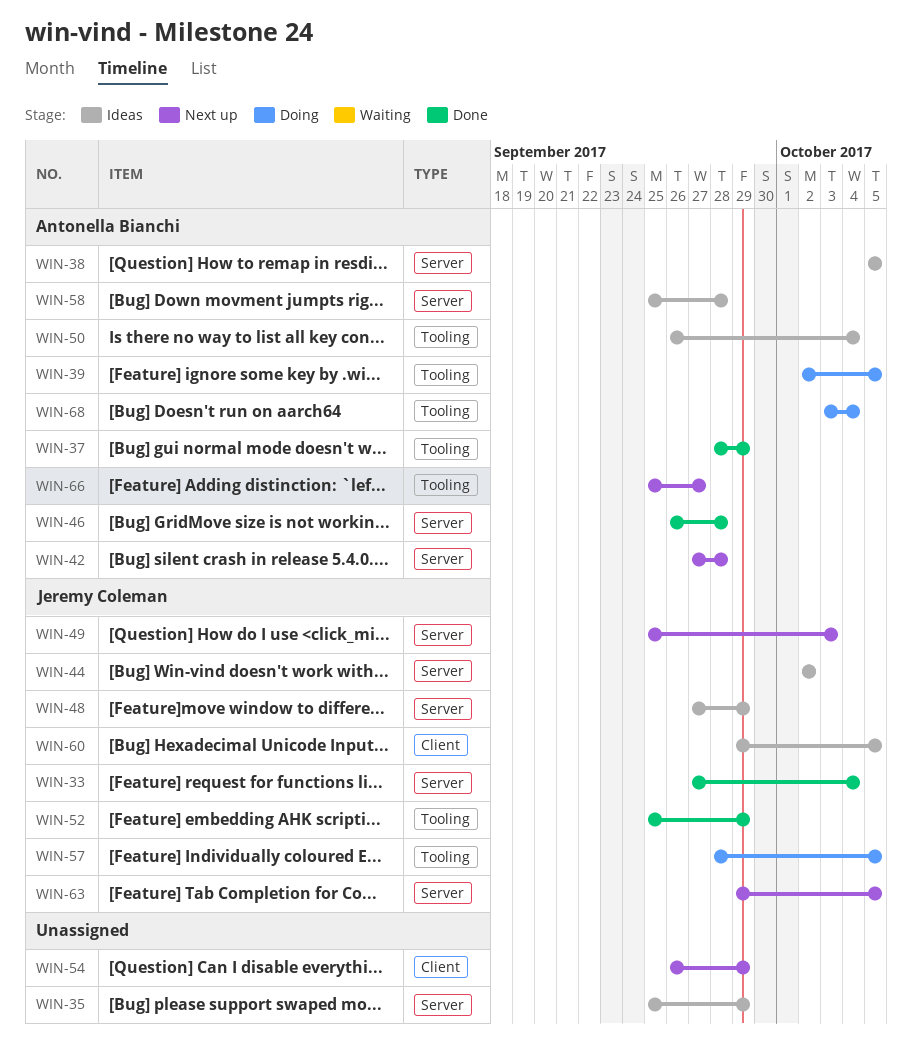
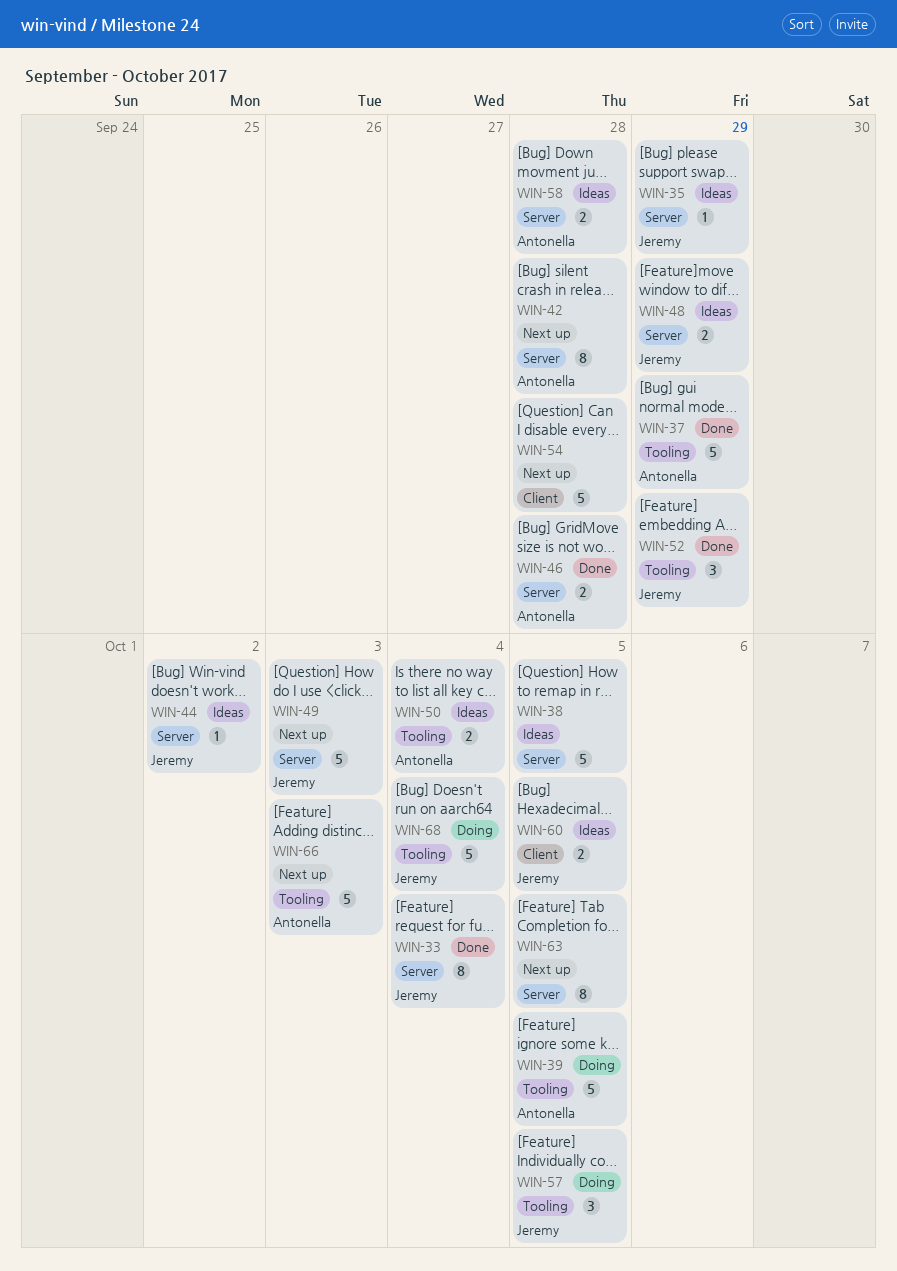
WIN-35, owner: none -> Jeremy Coleman
WIN-38, owner: Antonella Bianchi -> none
WIN-54, due: Sep 29 -> Sep 28
WIN-63, owner: Jeremy Coleman -> none
WIN-66, due: Sep 27 -> Oct 3
WIN-68, owner: Antonella Bianchi -> Jeremy Coleman

